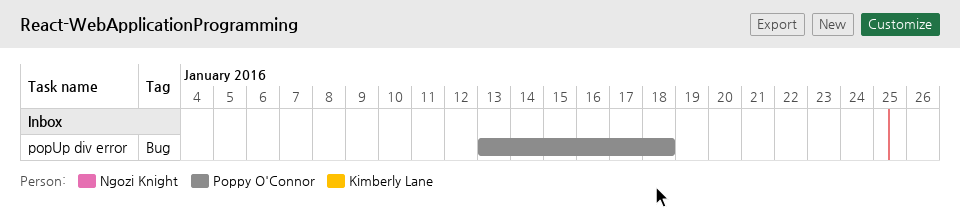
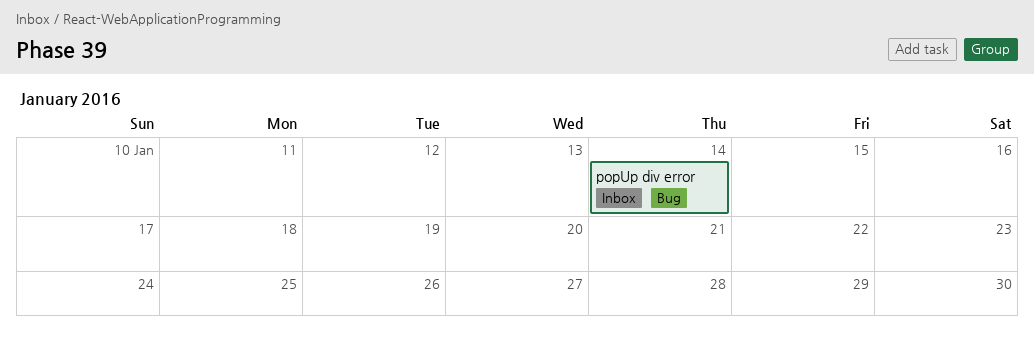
popUp div error, due: Jan 18 -> Jan 14

